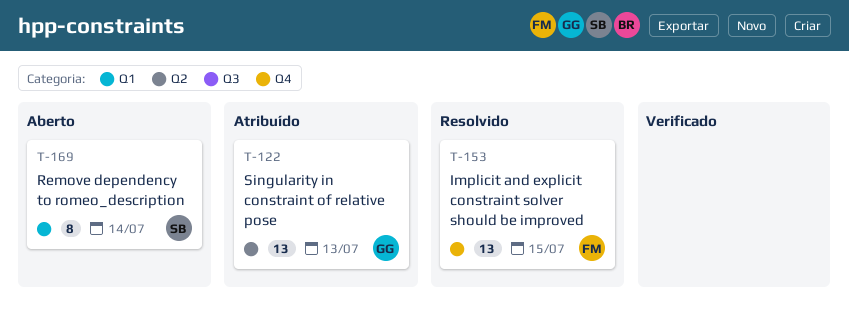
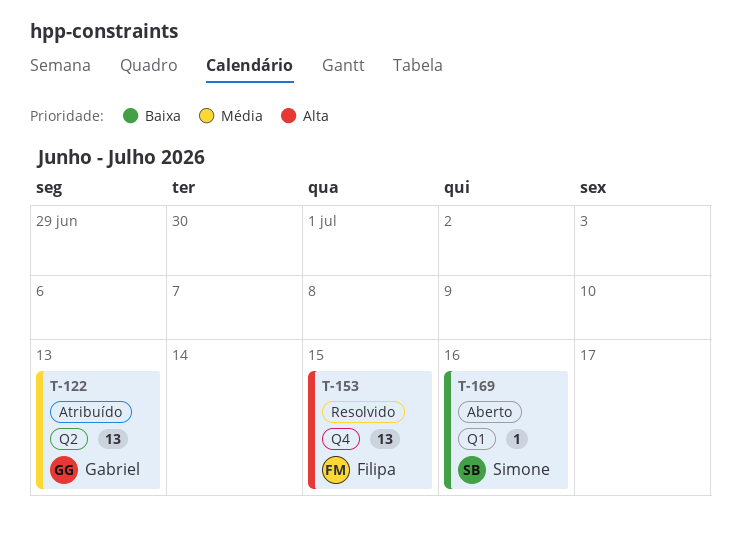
T-169, estimate: 8 -> 1
T-169, due: Jul 14 -> Jul 16

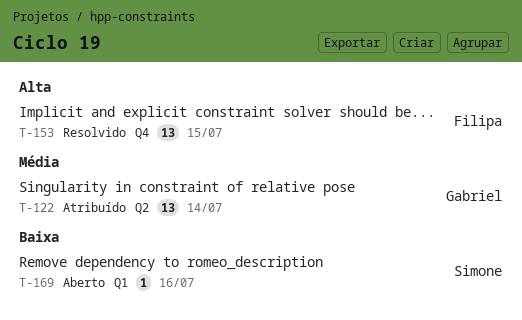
T-122, due: Jul 13 -> Jul 14

